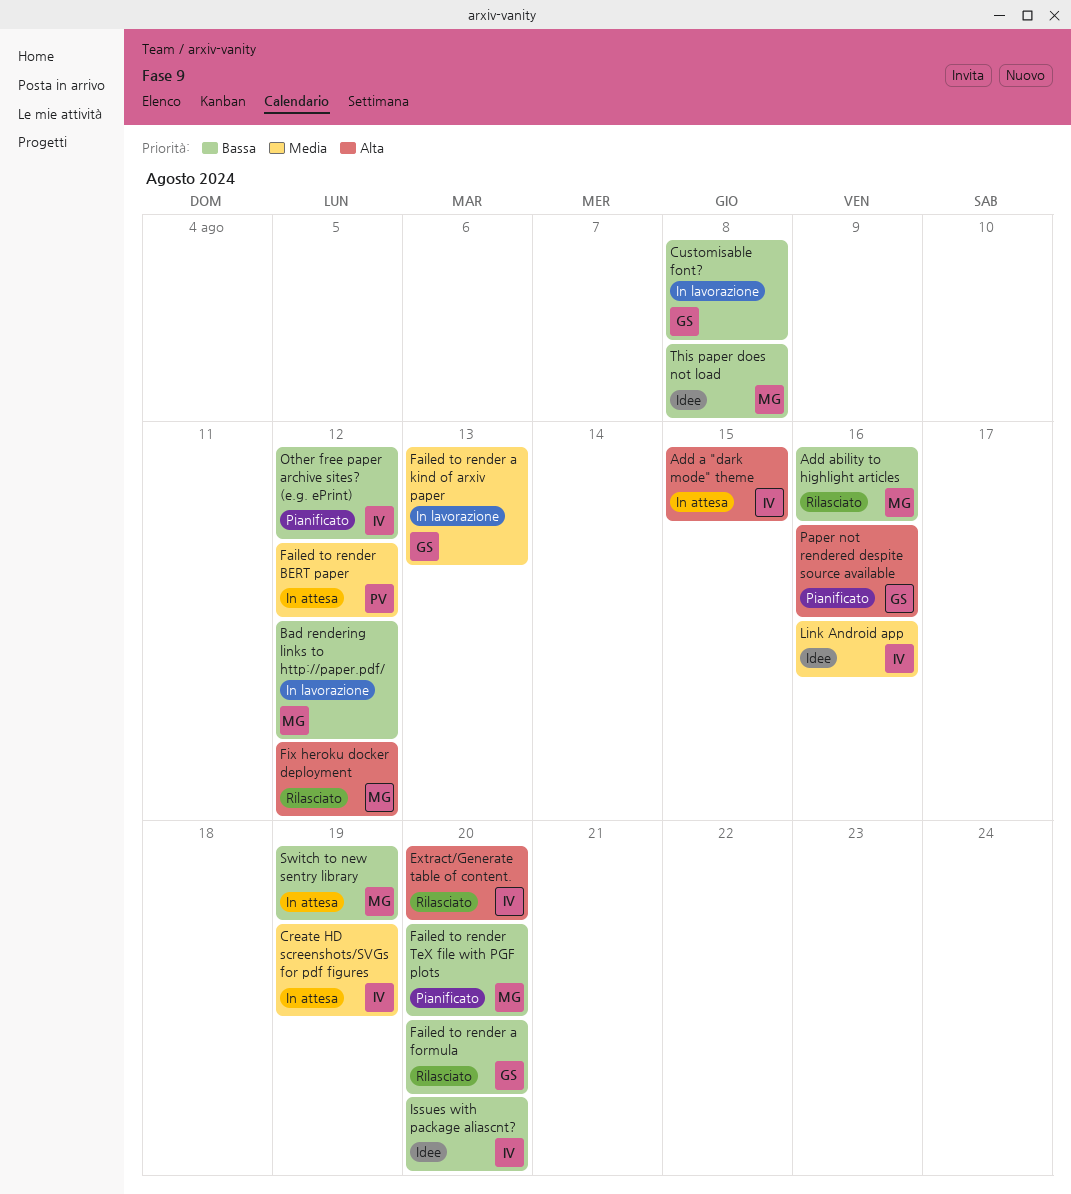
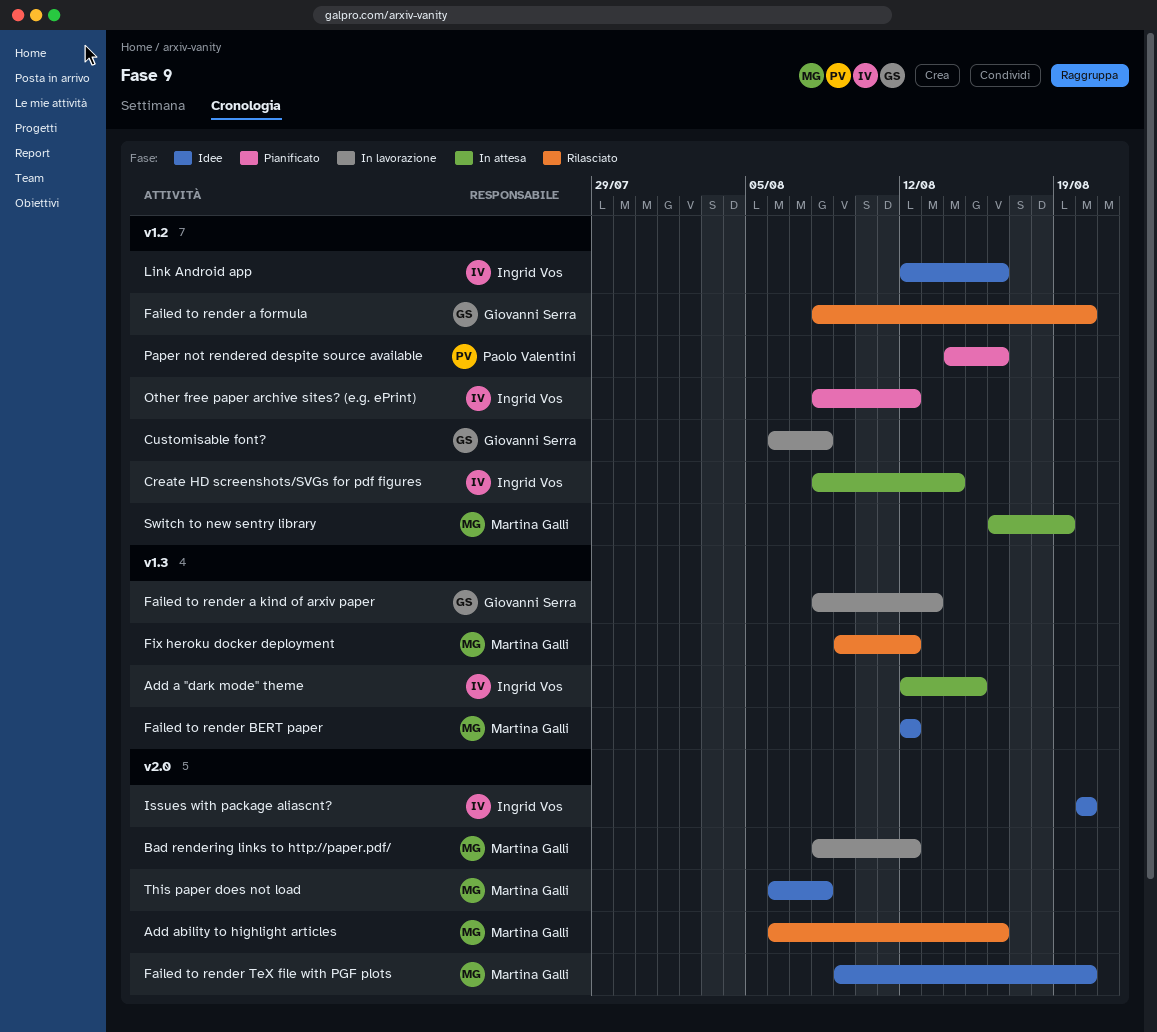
Create HD screenshots/SVGs for pdf figures, due: Aug 19 -> Aug 14
Extract/Generate table of content.: present -> none
Failed to render BERT paper, status: In attesa -> Idee
Failed to render BERT paper, owner: Paolo Valentini -> Martina Galli
Failed to render TeX file with PGF plots, status: Pianificato -> Idee
Paper not rendered despite source available, owner: Giovanni Serra -> Paolo Valentini

